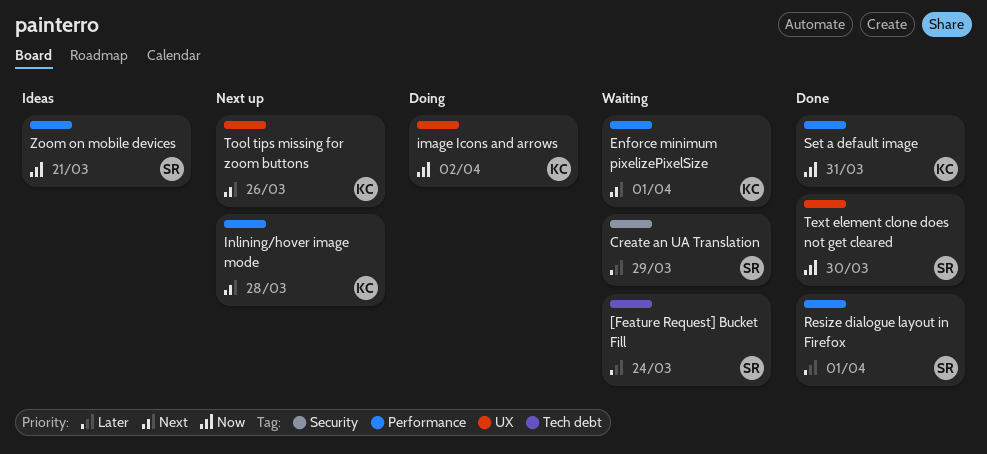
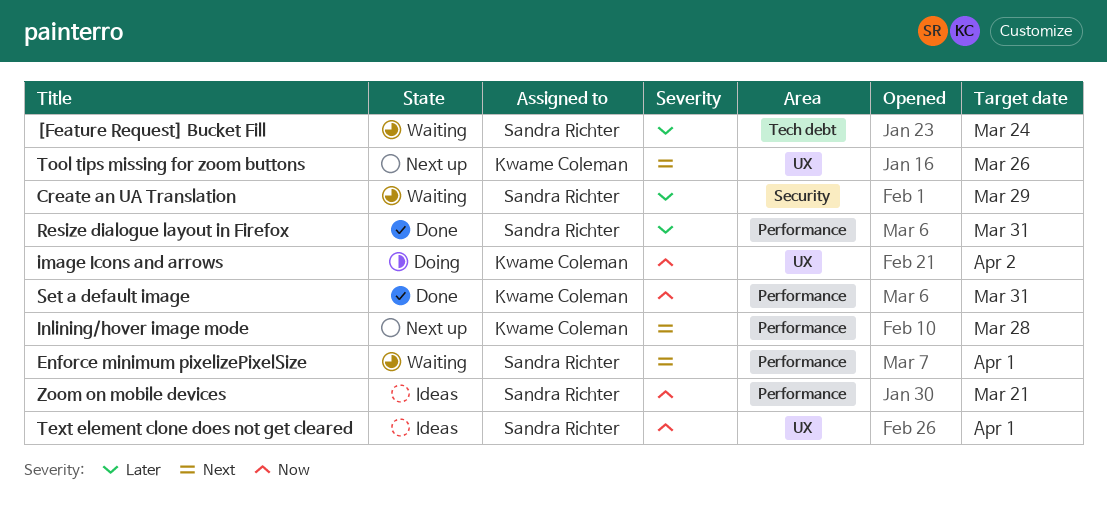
Enforce minimum pixelizePixelSize, owner: Kwame Coleman -> Sandra Richter
Resize dialogue layout in Firefox, due: Apr 1 -> Mar 31
Text element clone does not get cleared, status: Done -> Ideas
Text element clone does not get cleared, due: Mar 30 -> Apr 1

